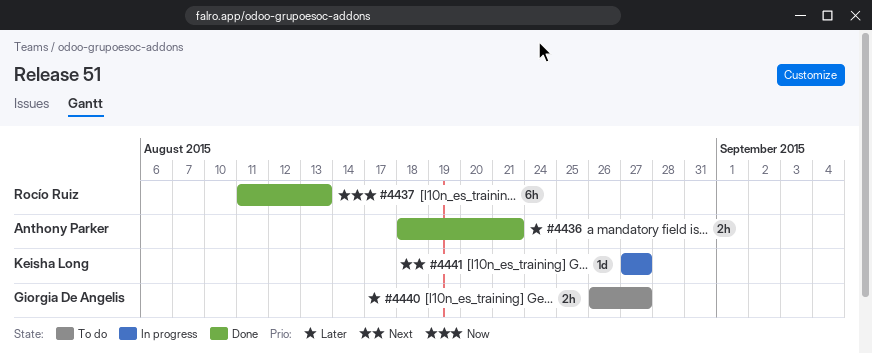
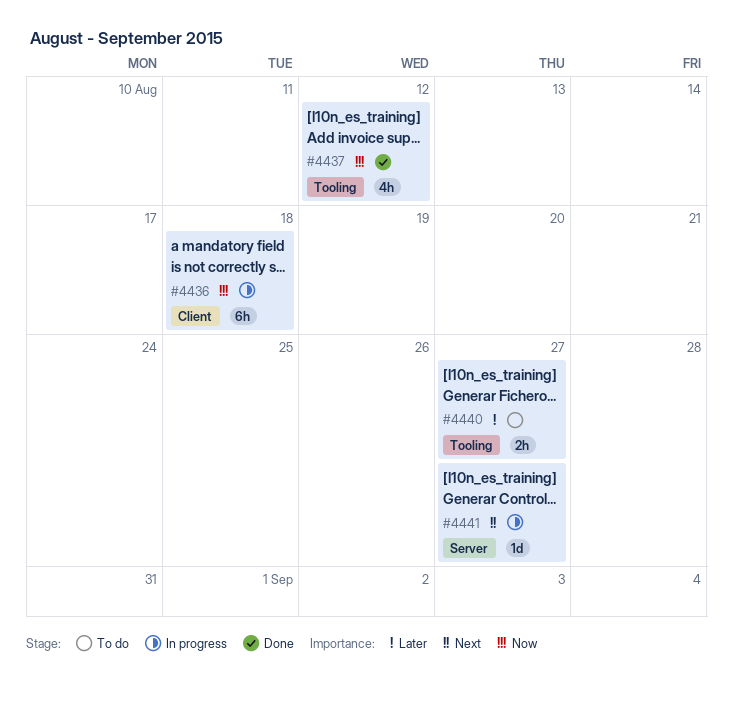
#4436, status: Done -> In progress
#4436, priority: Later -> Now
#4436, estimate: 2h -> 6h
#4436, due: Aug 21 -> Aug 18
#4437, estimate: 6h -> 4h
#4437, due: Aug 13 -> Aug 12

